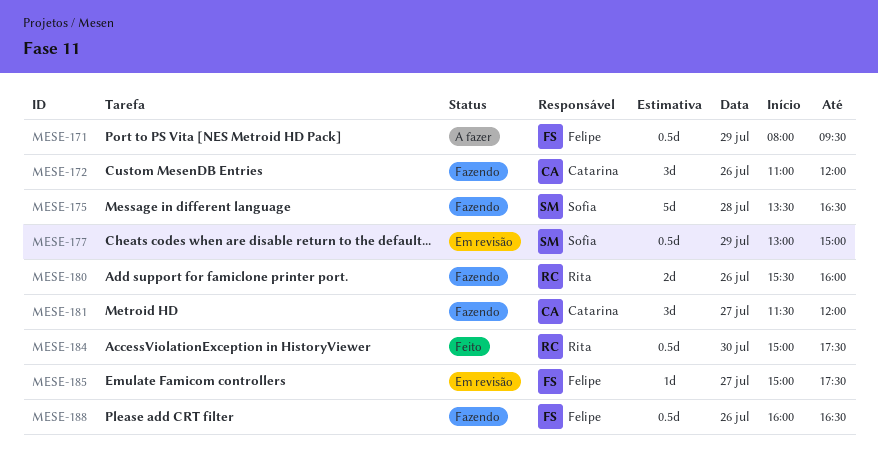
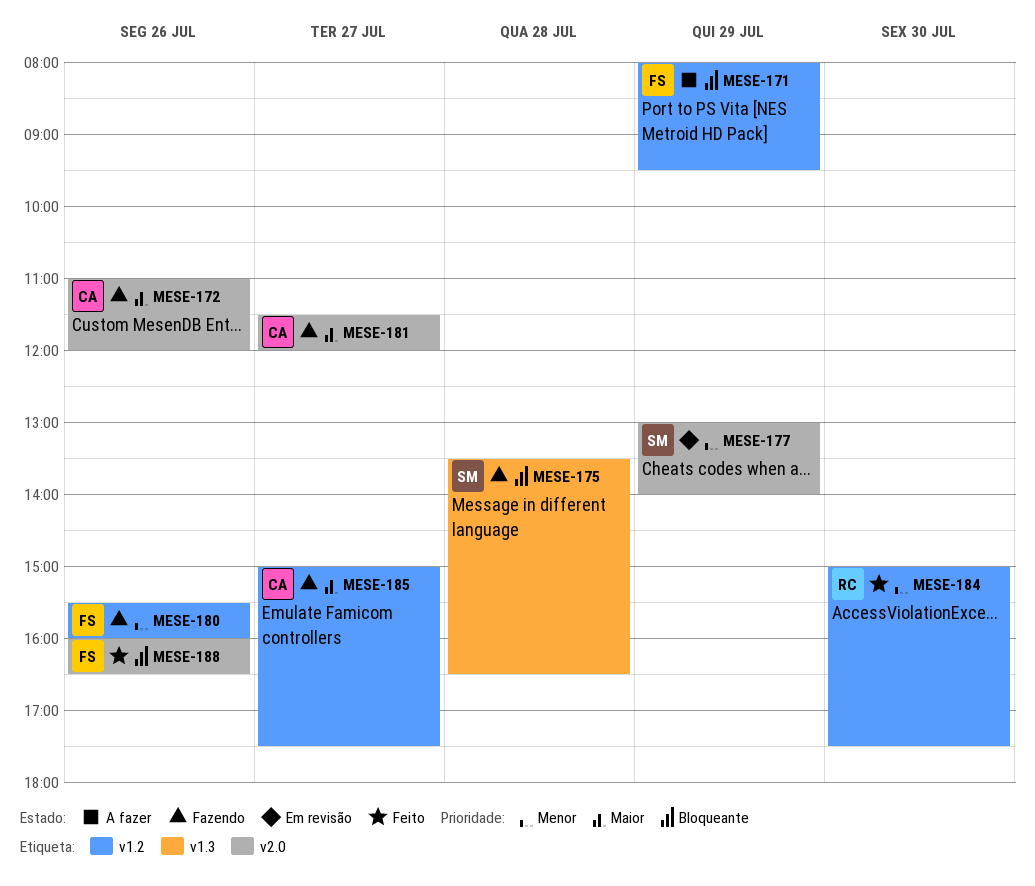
MESE-177, ends: 15:00 -> 14:00
MESE-180, owner: Rita -> Felipe
MESE-185, status: Em revisão -> Fazendo
MESE-185, owner: Felipe -> Catarina
MESE-188, status: Fazendo -> Feito

